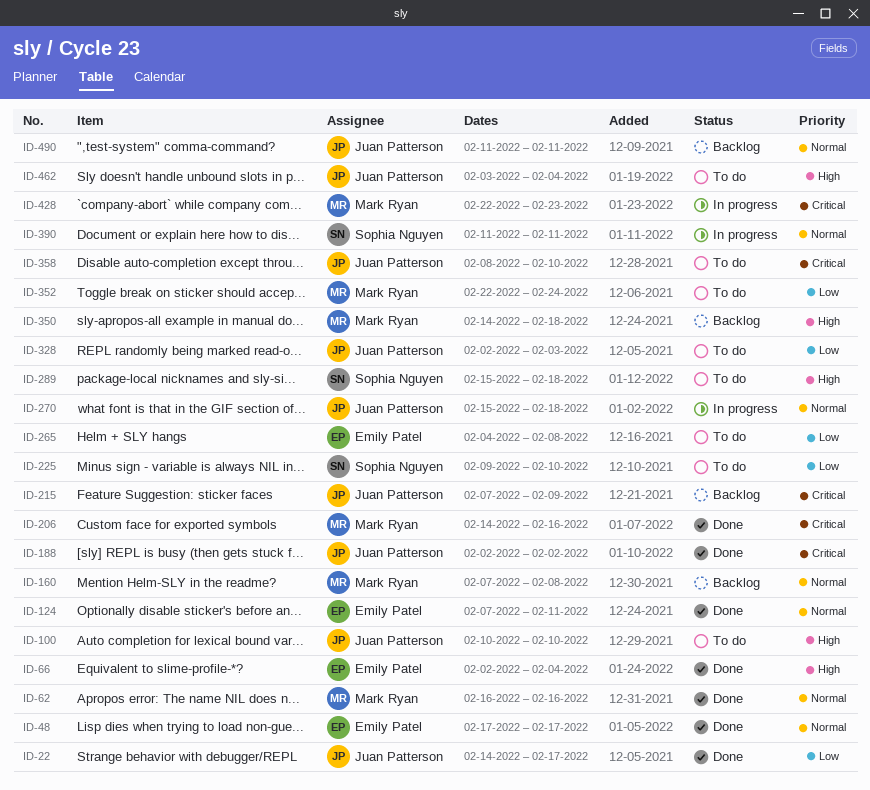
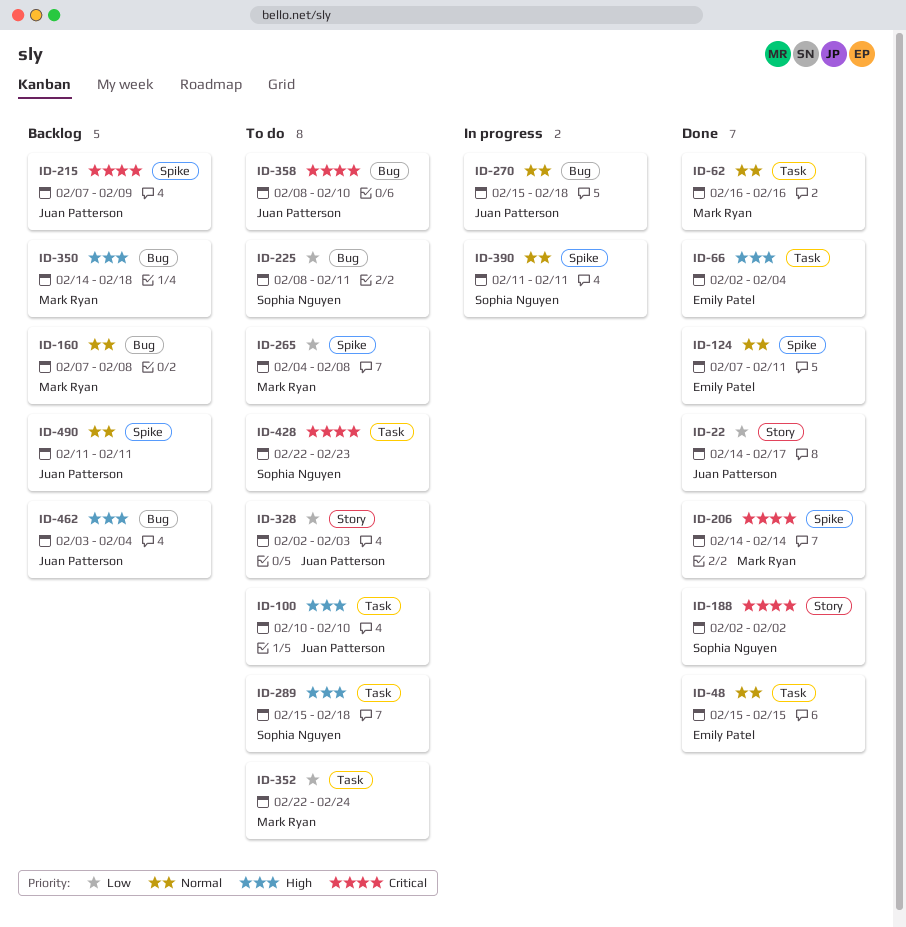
ID-48, start: Feb 17 -> Feb 15
ID-48, due: Feb 17 -> Feb 15
ID-188, owner: Juan Patterson -> Sophia Nguyen
ID-206, due: Feb 16 -> Feb 14
ID-225, start: Feb 9 -> Feb 8
ID-225, due: Feb 10 -> Feb 11
ID-265, owner: Emily Patel -> Mark Ryan
ID-428, status: In progress -> To do
ID-428, owner: Mark Ryan -> Sophia Nguyen
ID-462, status: To do -> Backlog

